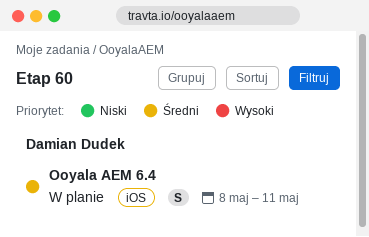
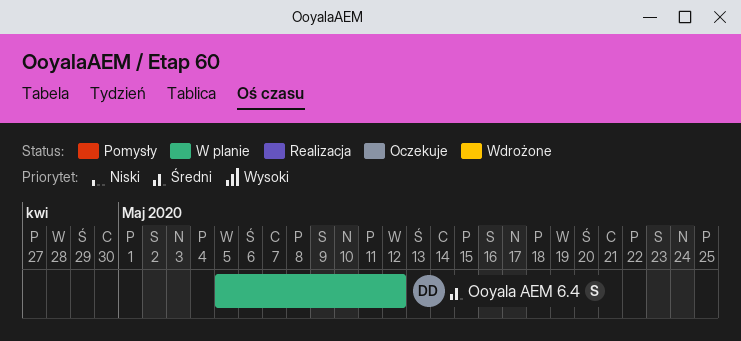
Ooyala AEM 6.4, start: May 8 -> May 5
Ooyala AEM 6.4, due: May 11 -> May 12

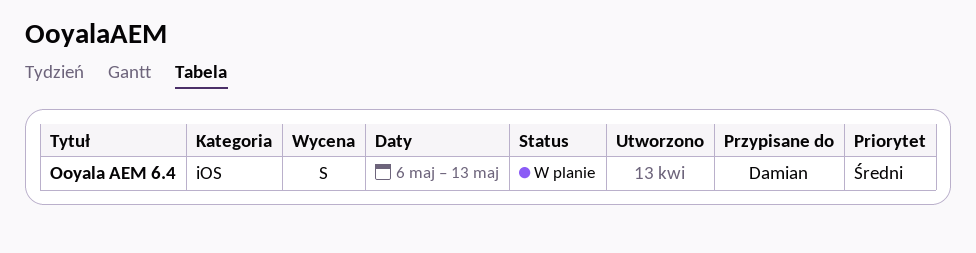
Ooyala AEM 6.4, start: May 5 -> May 6
Ooyala AEM 6.4, due: May 12 -> May 13

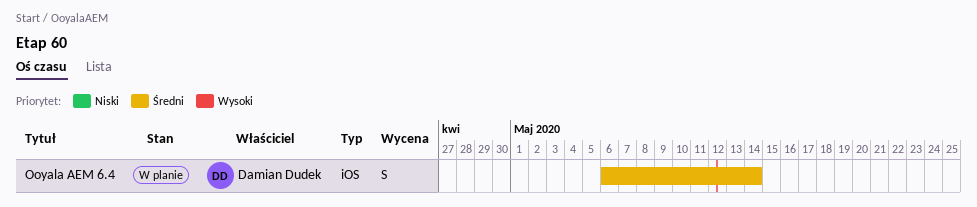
Ooyala AEM 6.4, due: May 13 -> May 14

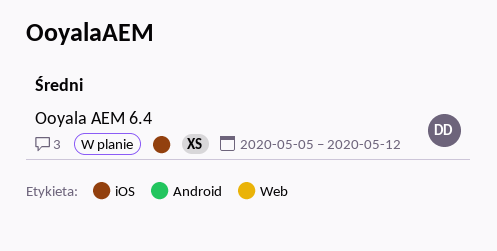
Ooyala AEM 6.4, estimate: S -> XS
Ooyala AEM 6.4, start: May 6 -> May 5
Ooyala AEM 6.4, due: May 14 -> May 12

